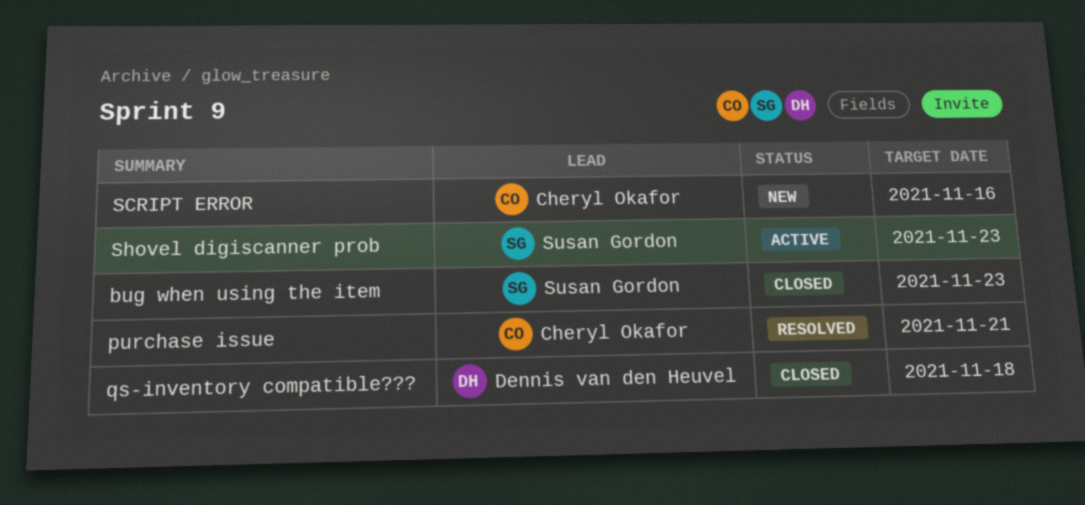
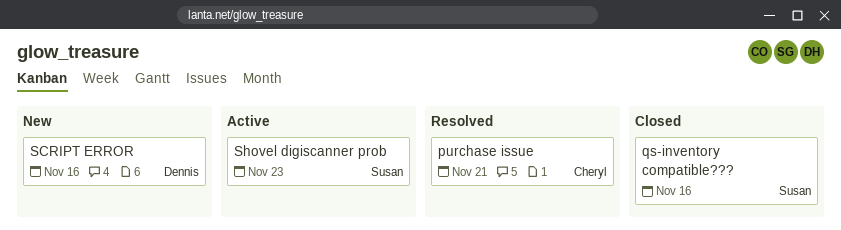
bug when using the item: present -> none
qs-inventory compatible???, owner: Dennis van den Heuvel -> Susan Gordon
qs-inventory compatible???, due: Nov 18 -> Nov 16
SCRIPT ERROR, owner: Cheryl Okafor -> Dennis van den Heuvel

